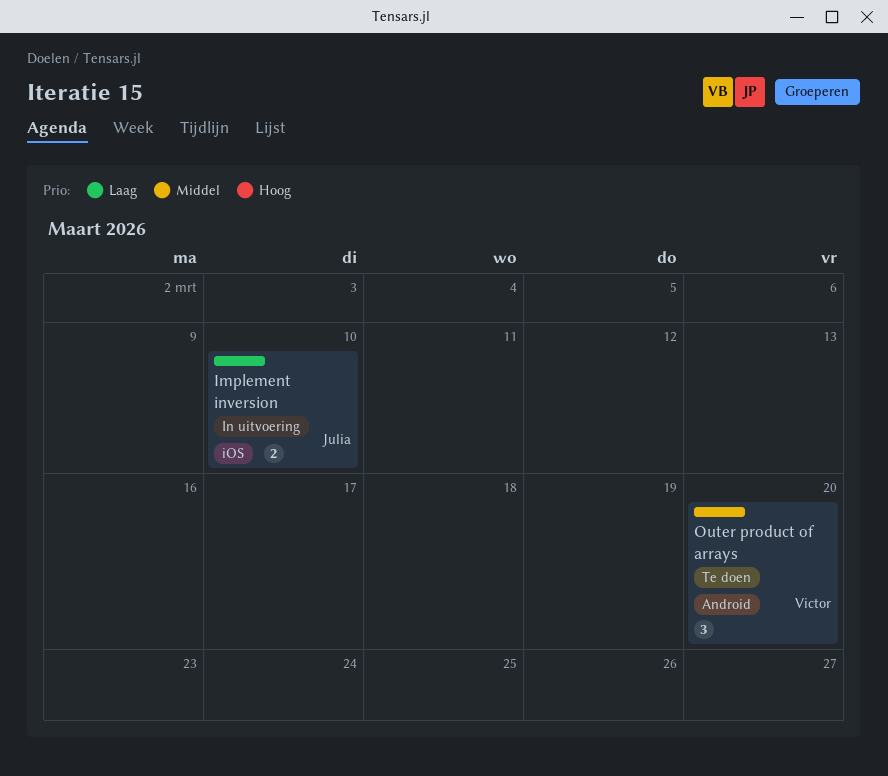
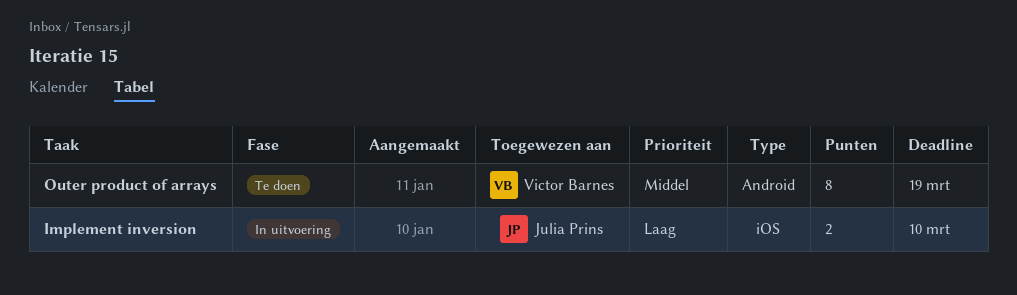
Outer product of arrays, estimate: 3 -> 8
Outer product of arrays, due: Mar 20 -> Mar 19

